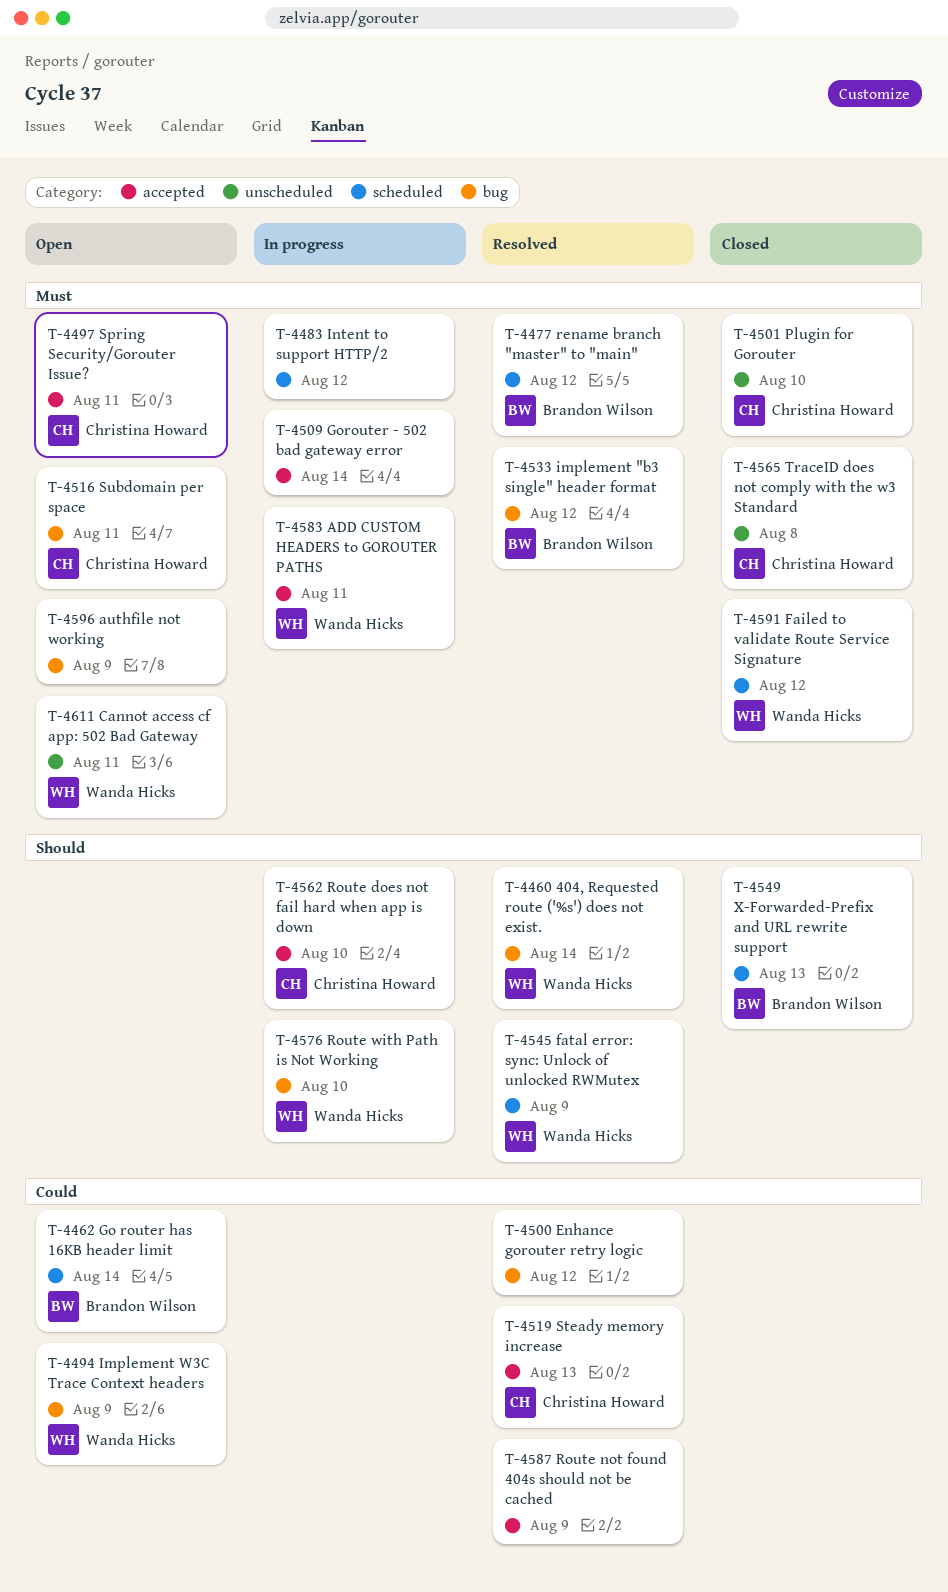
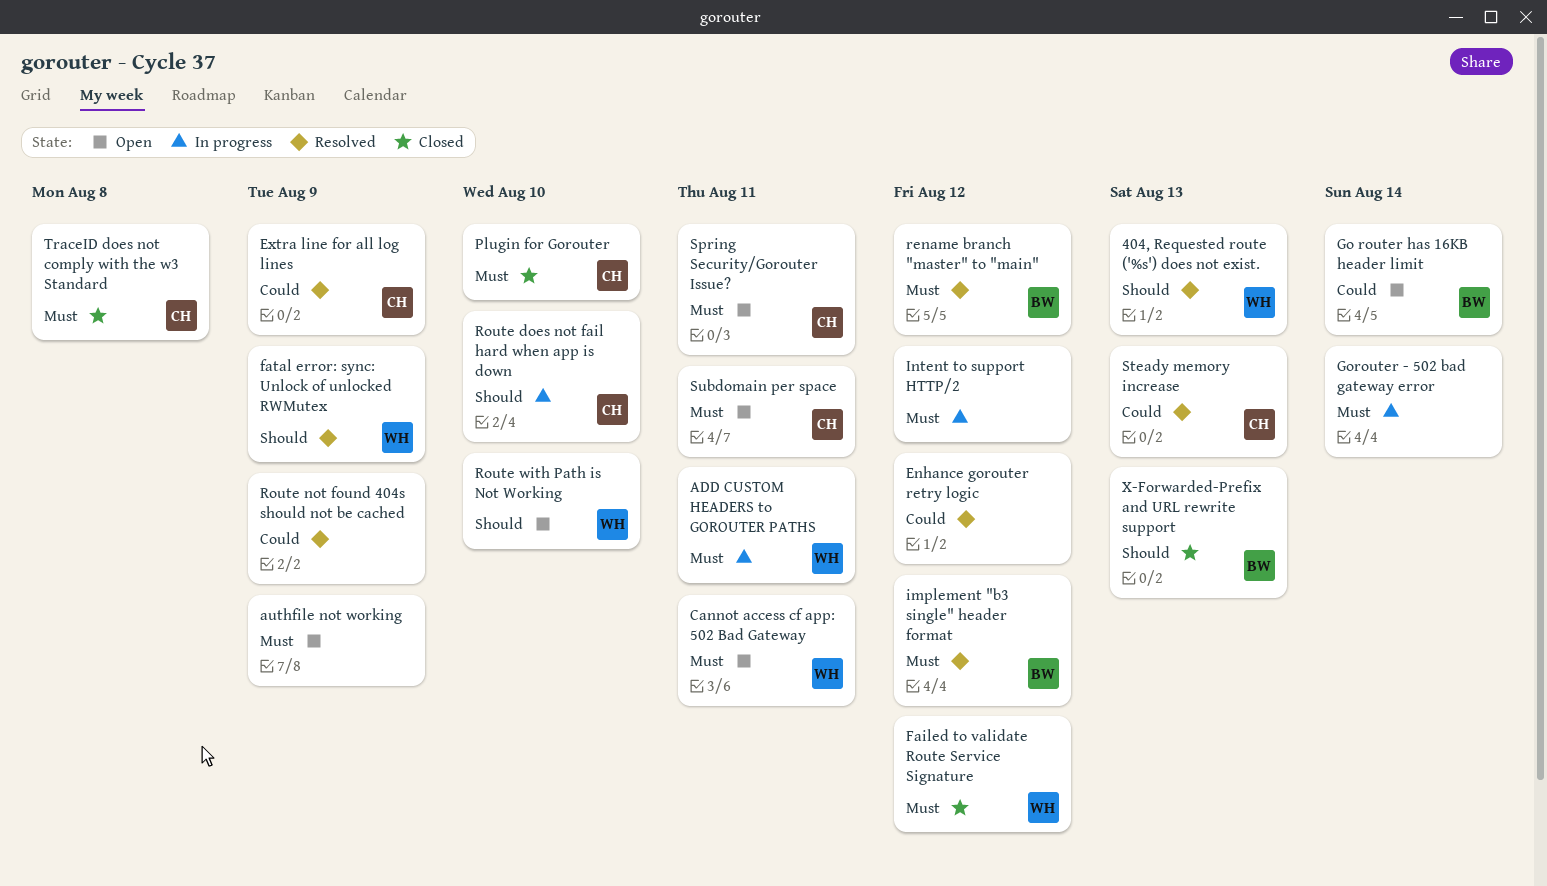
404, Requested route ('%s') does not exist., due: Aug 14 -> Aug 13
Extra line for all log lines: none -> present
Implement W3C Trace Context headers: present -> none
Route with Path is Not Working, status: In progress -> Open

